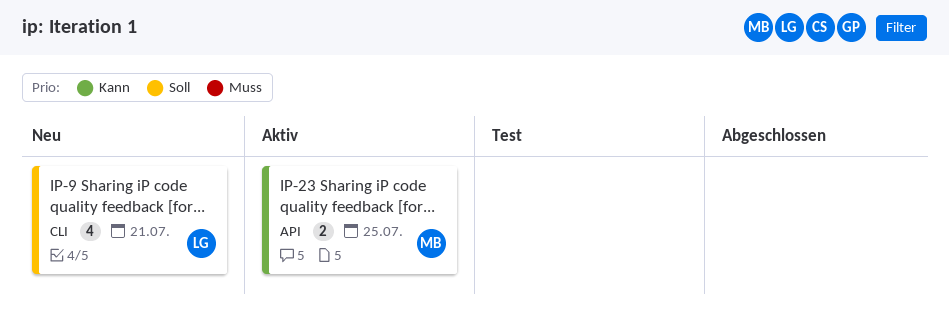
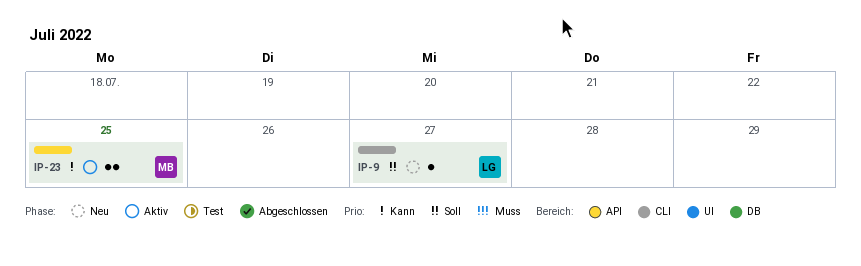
IP-9, estimate: 4 -> 1
IP-9, due: Jul 21 -> Jul 27

